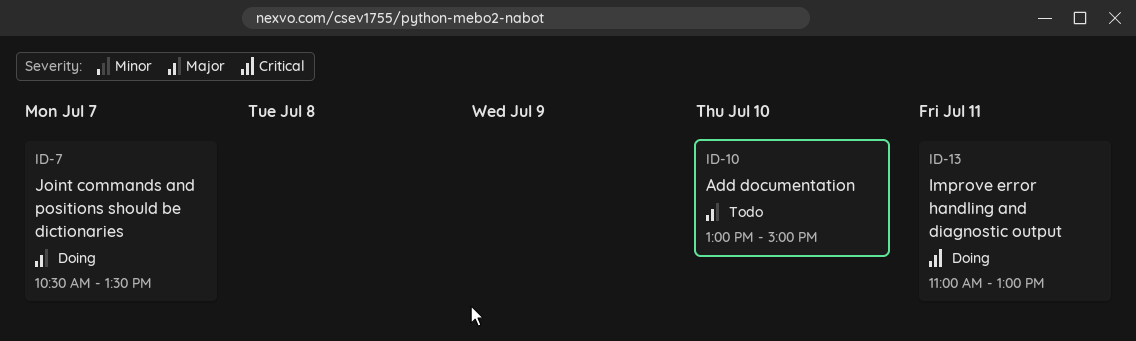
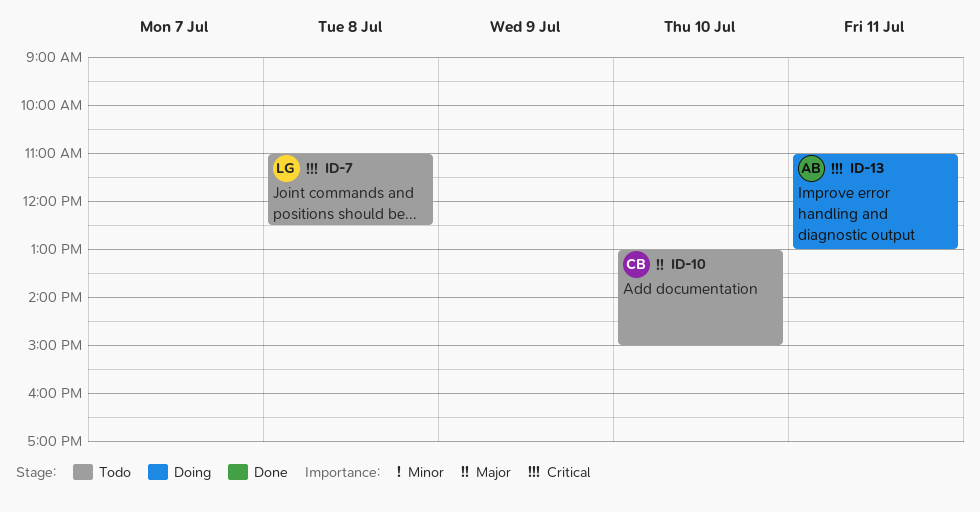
ID-7, status: Doing -> Todo
ID-7, priority: Major -> Critical
ID-7, day: Jul 7 -> Jul 8
ID-7, begins: 10:30 -> 11:00
ID-7, ends: 13:30 -> 12:30

